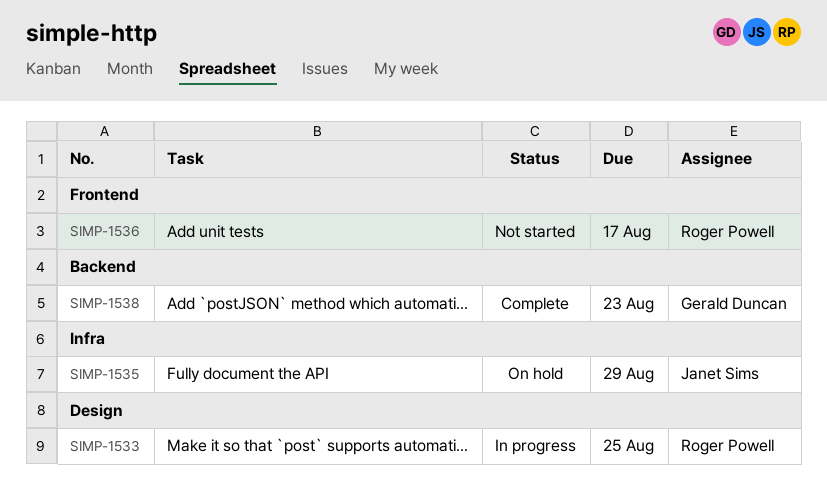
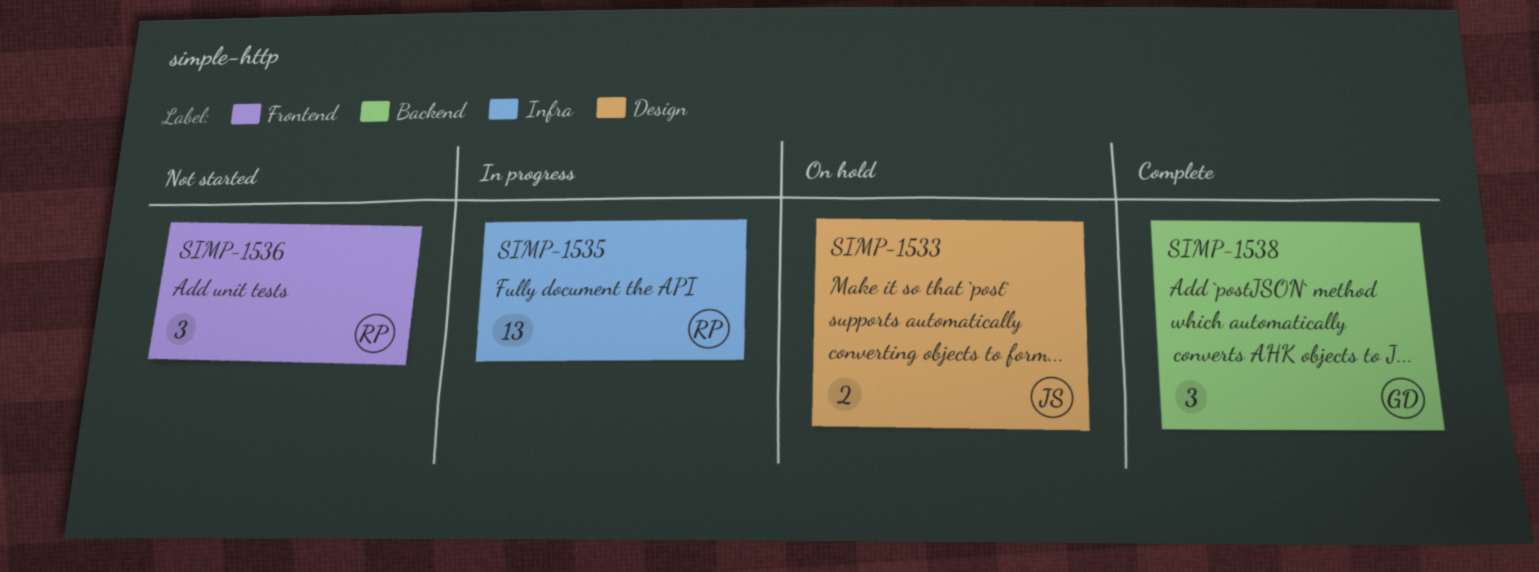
SIMP-1533, status: In progress -> On hold
SIMP-1533, owner: Roger Powell -> Janet Sims
SIMP-1535, status: On hold -> In progress
SIMP-1535, owner: Janet Sims -> Roger Powell

